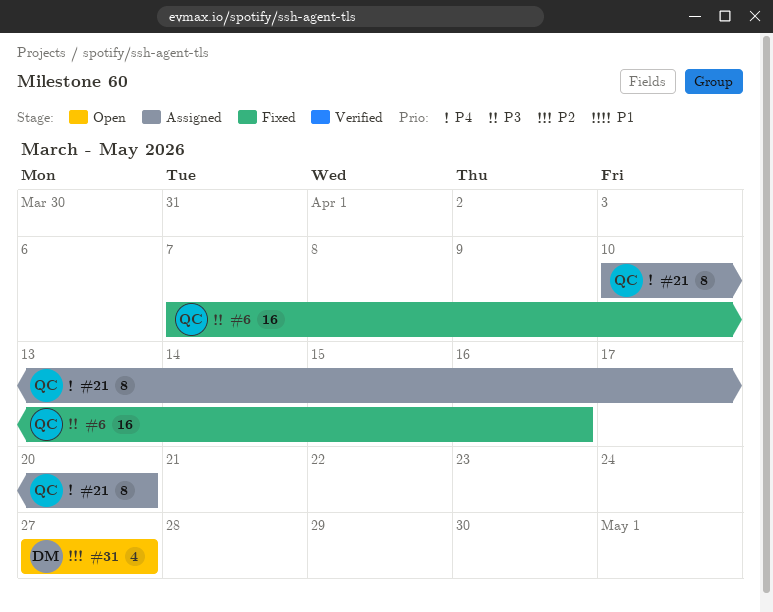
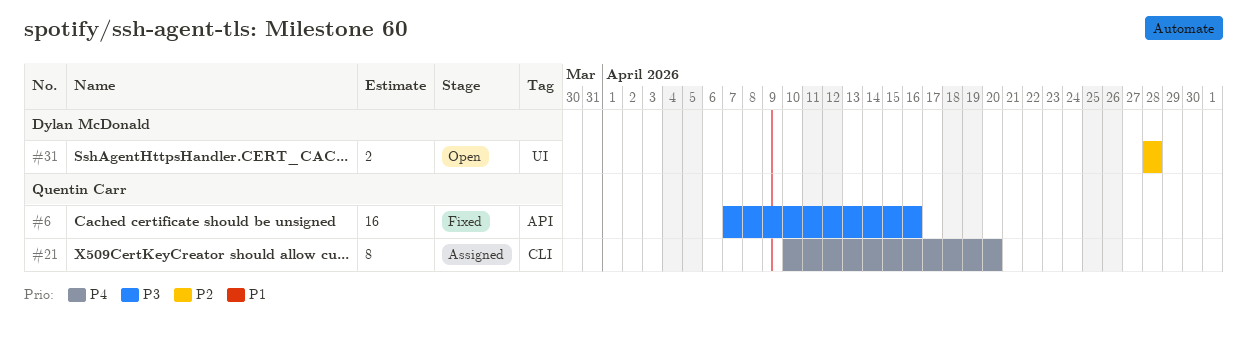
#31, estimate: 4 -> 2
#31, start: Apr 27 -> Apr 28
#31, due: Apr 27 -> Apr 28

